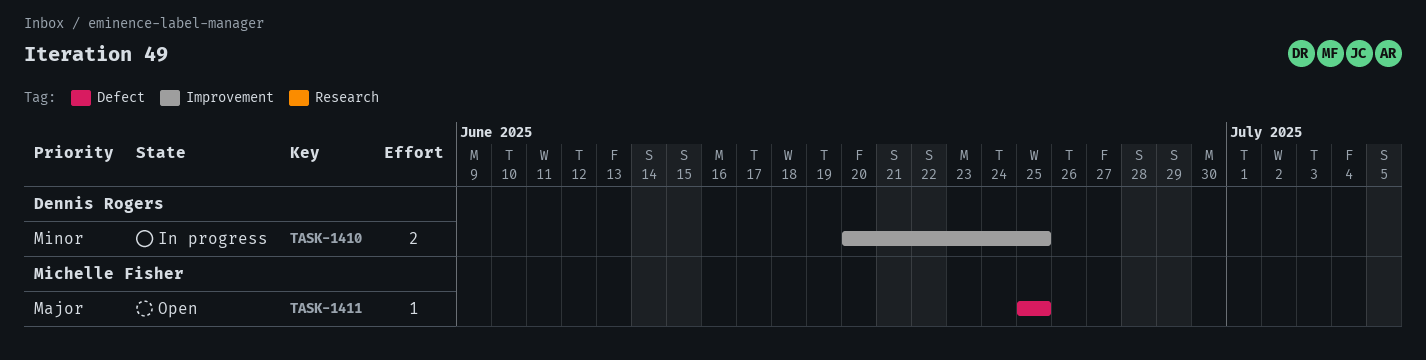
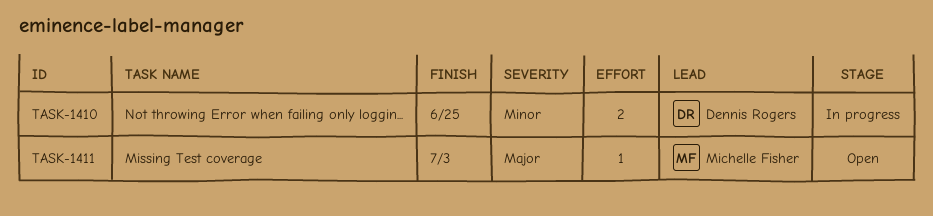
TASK-1411, due: Jun 25 -> Jul 3

